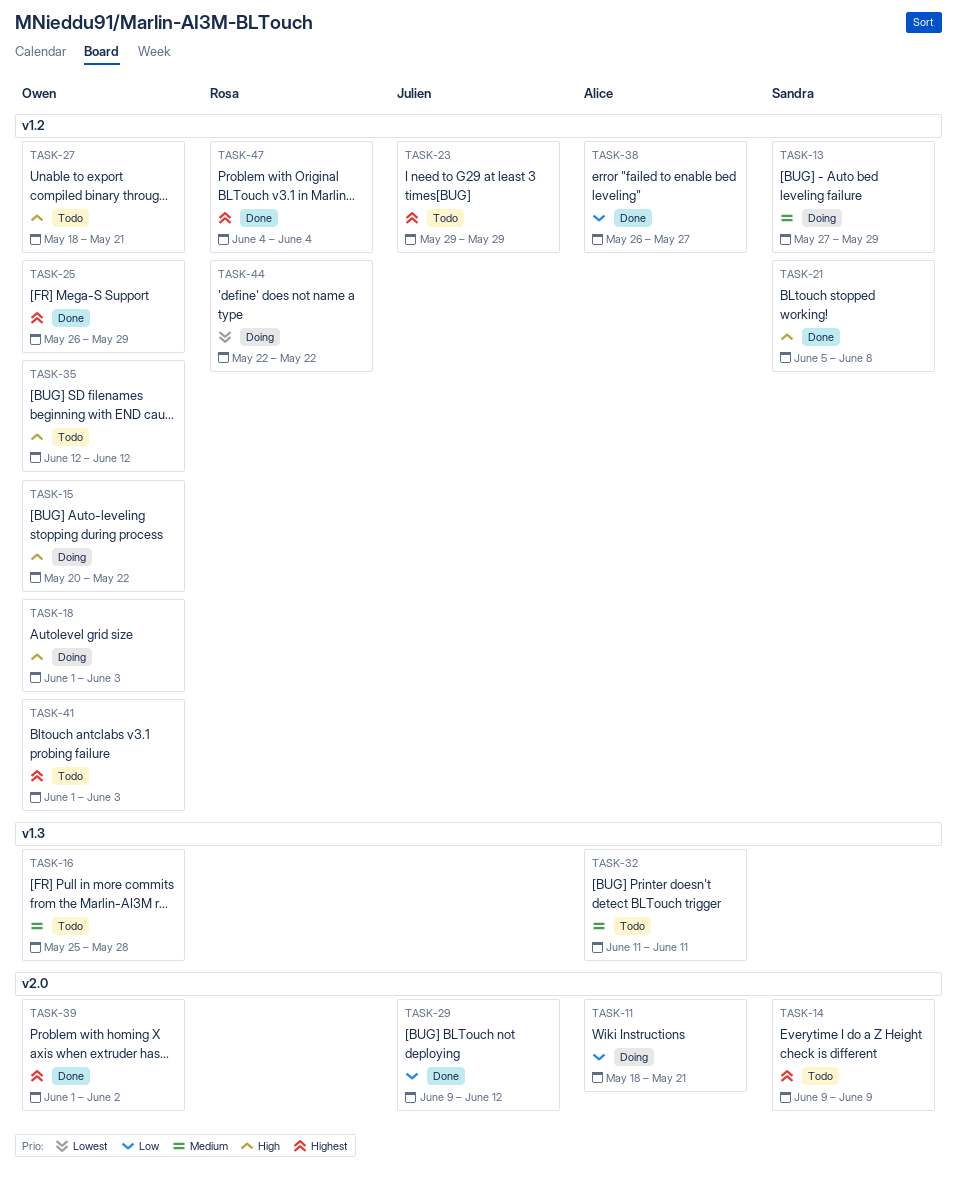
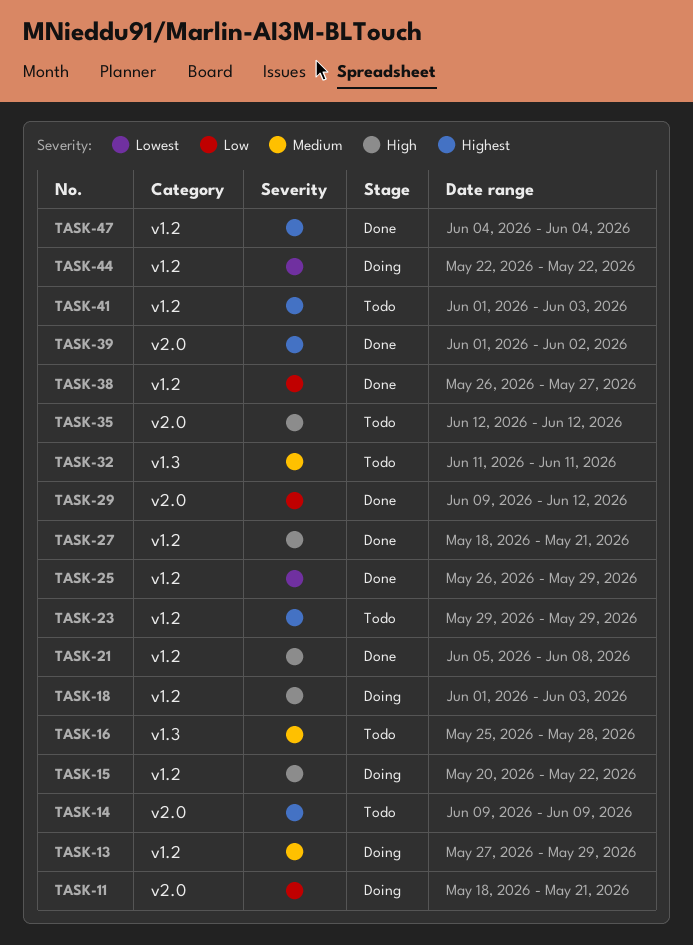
TASK-25, priority: Highest -> Lowest
TASK-27, status: Todo -> Done
TASK-35, label: v1.2 -> v2.0

